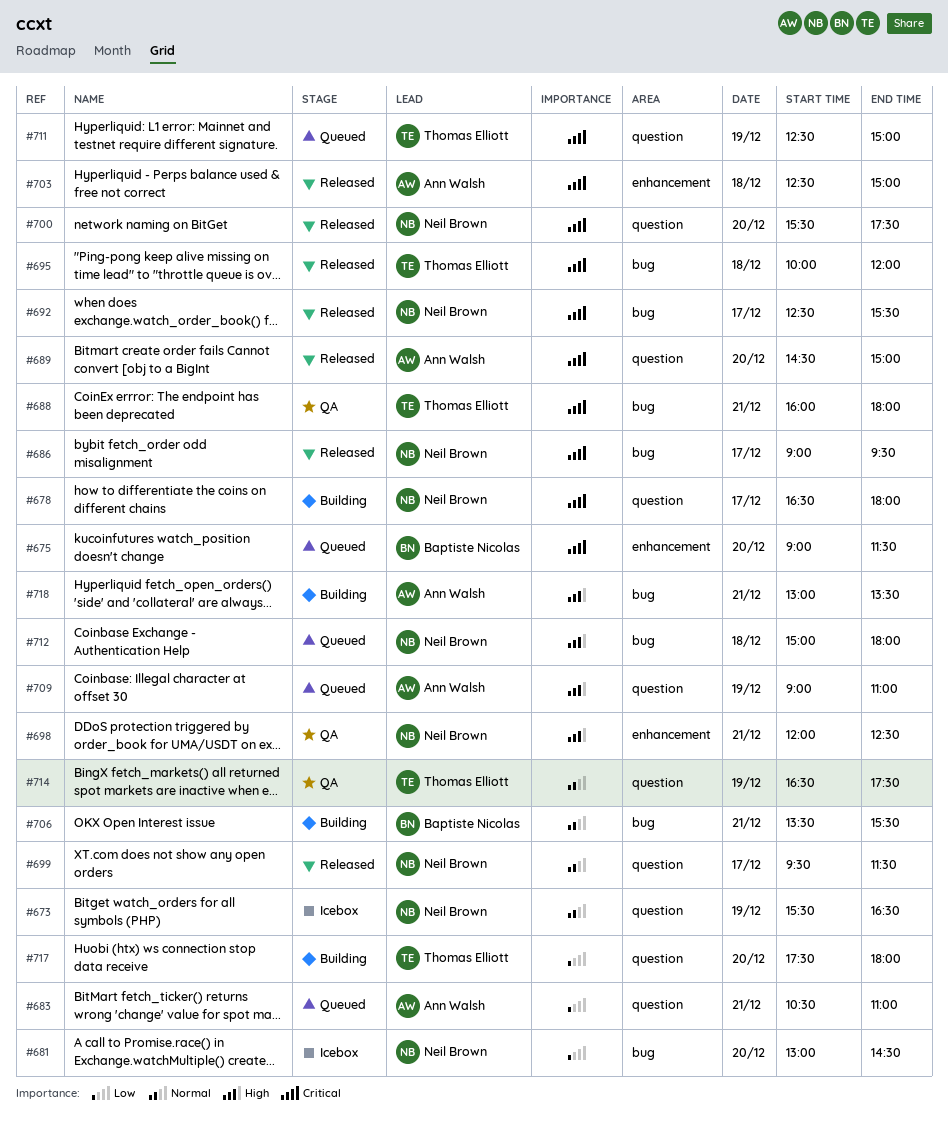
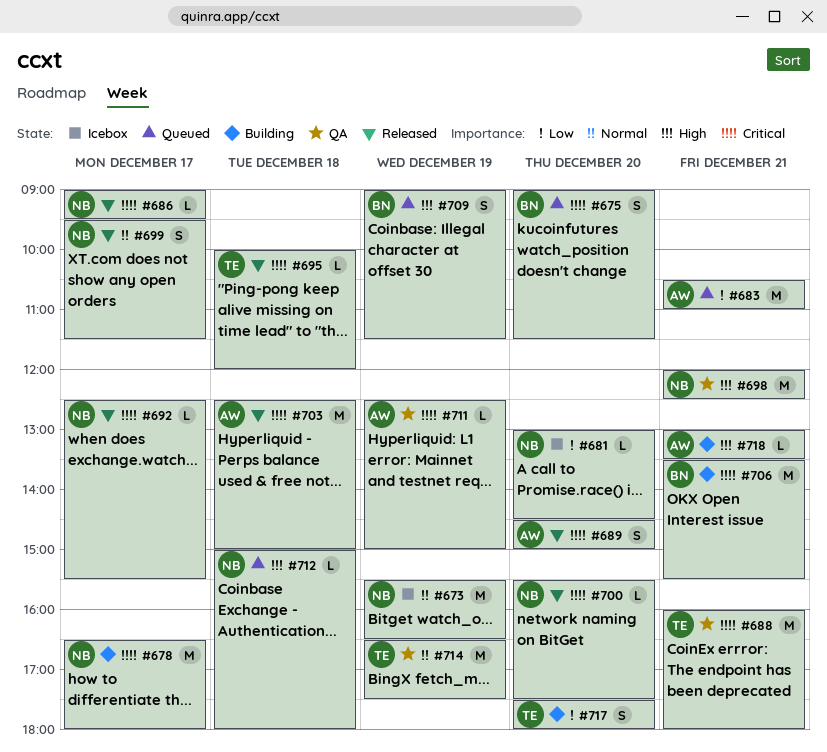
#706, priority: Normal -> Critical
#709, owner: Ann Walsh -> Baptiste Nicolas
#709, ends: 11:00 -> 11:30
#711, status: Queued -> QA
#711, owner: Thomas Elliott -> Ann Walsh

